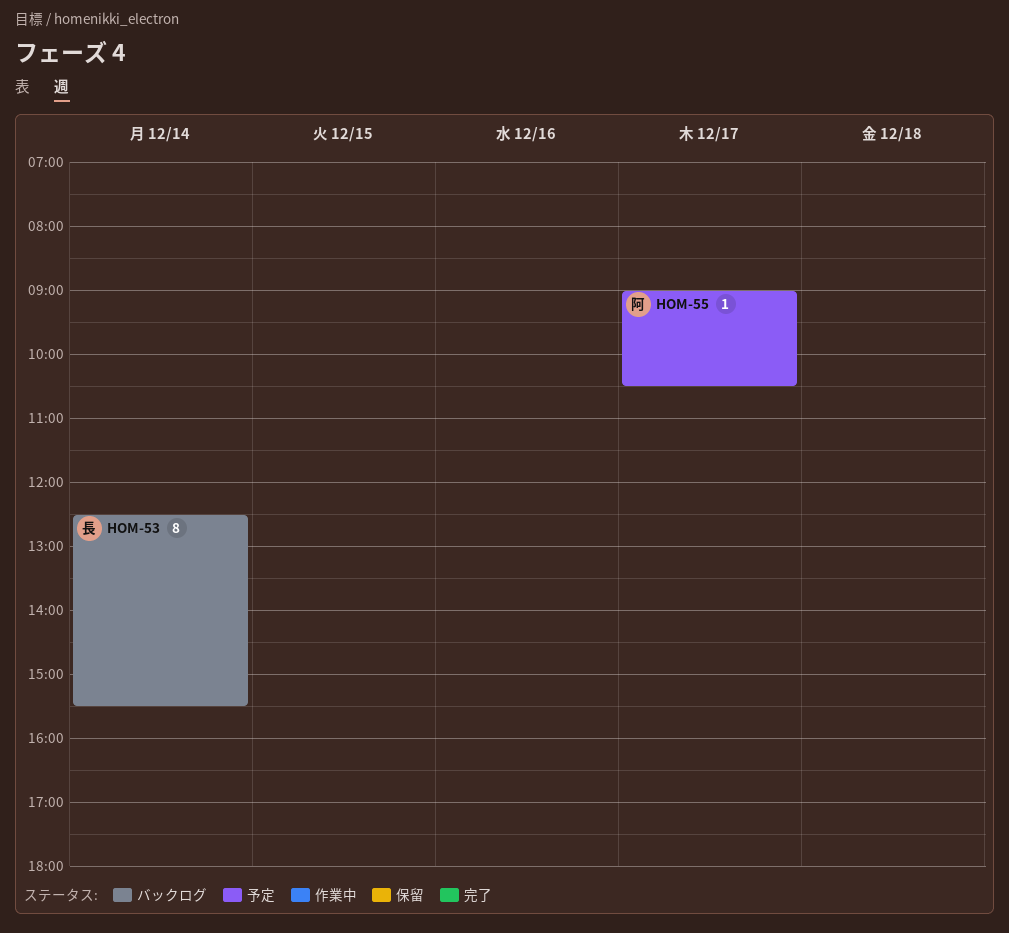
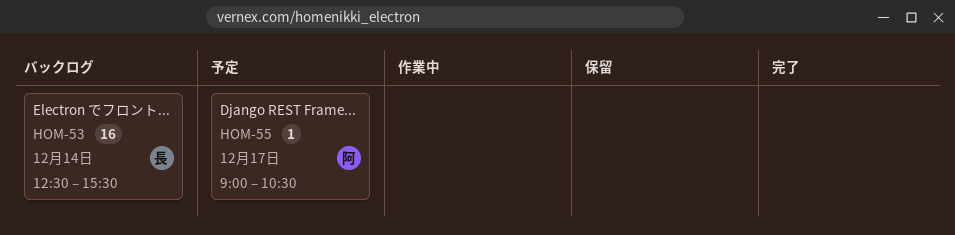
HOM-53, estimate: 8 -> 16

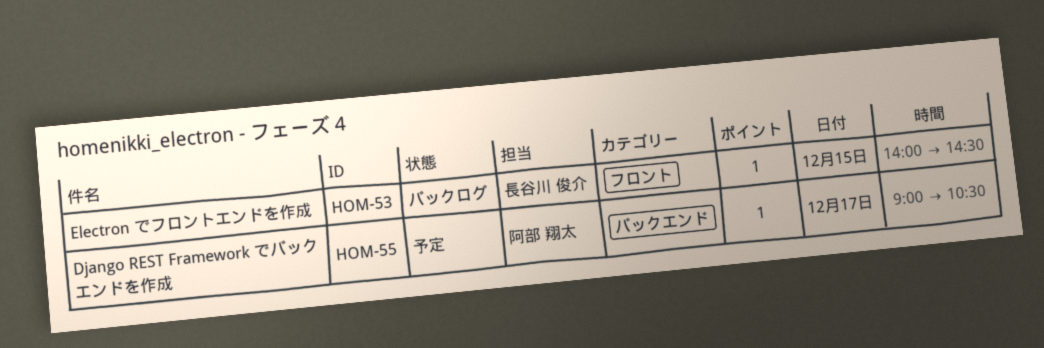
HOM-53, estimate: 16 -> 1
HOM-53, day: Dec 14 -> Dec 15
HOM-53, begins: 12:30 -> 14:00
HOM-53, ends: 15:30 -> 14:30

